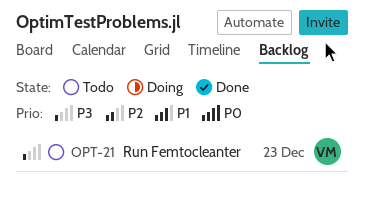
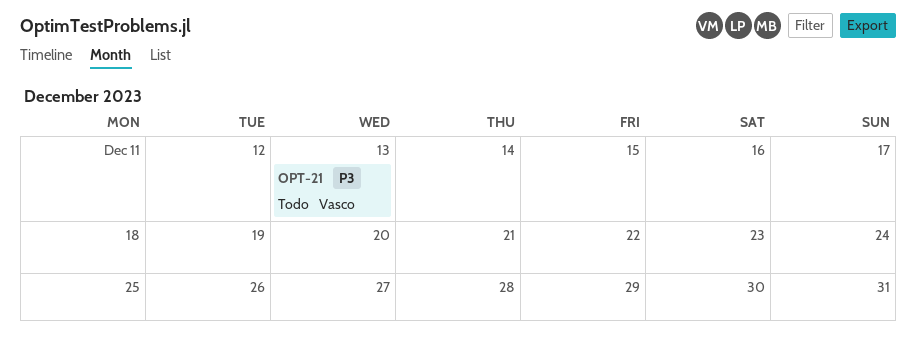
OPT-21, due: Dec 23 -> Dec 13

